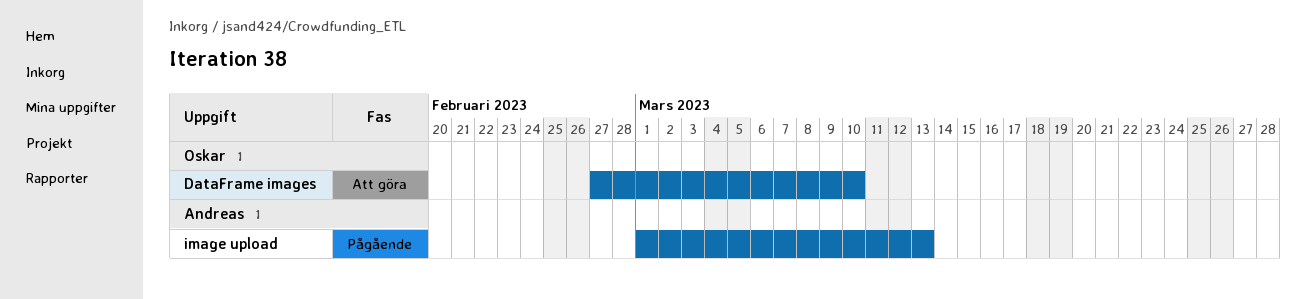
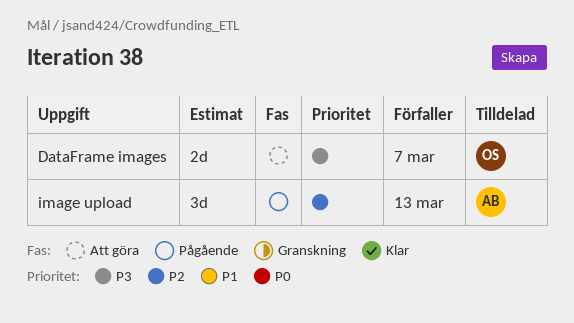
DataFrame images, due: Mar 10 -> Mar 7

